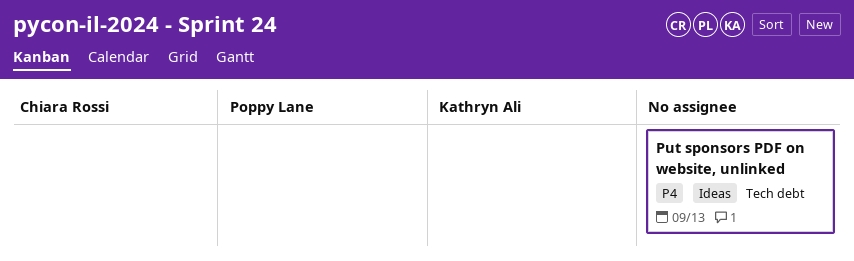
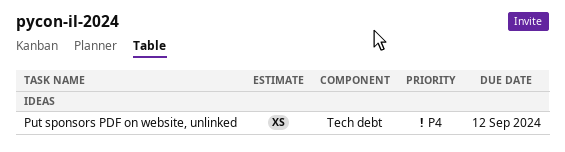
Put sponsors PDF on website, unlinked, due: Sep 13 -> Sep 12

